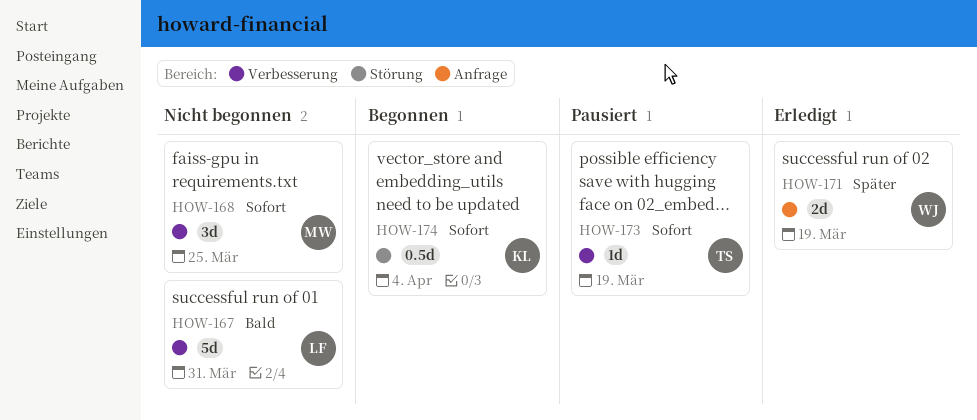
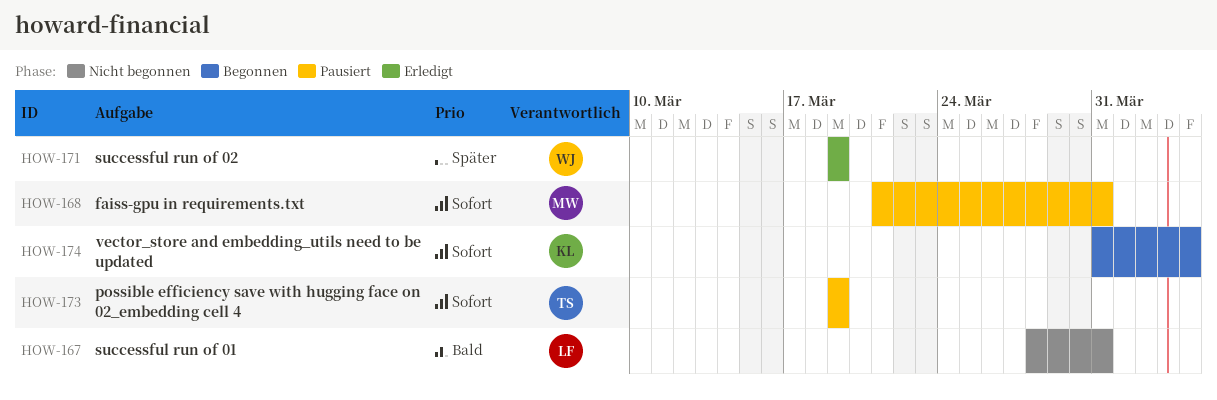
HOW-168, status: Nicht begonnen -> Pausiert
HOW-168, due: Mar 25 -> Mar 31

